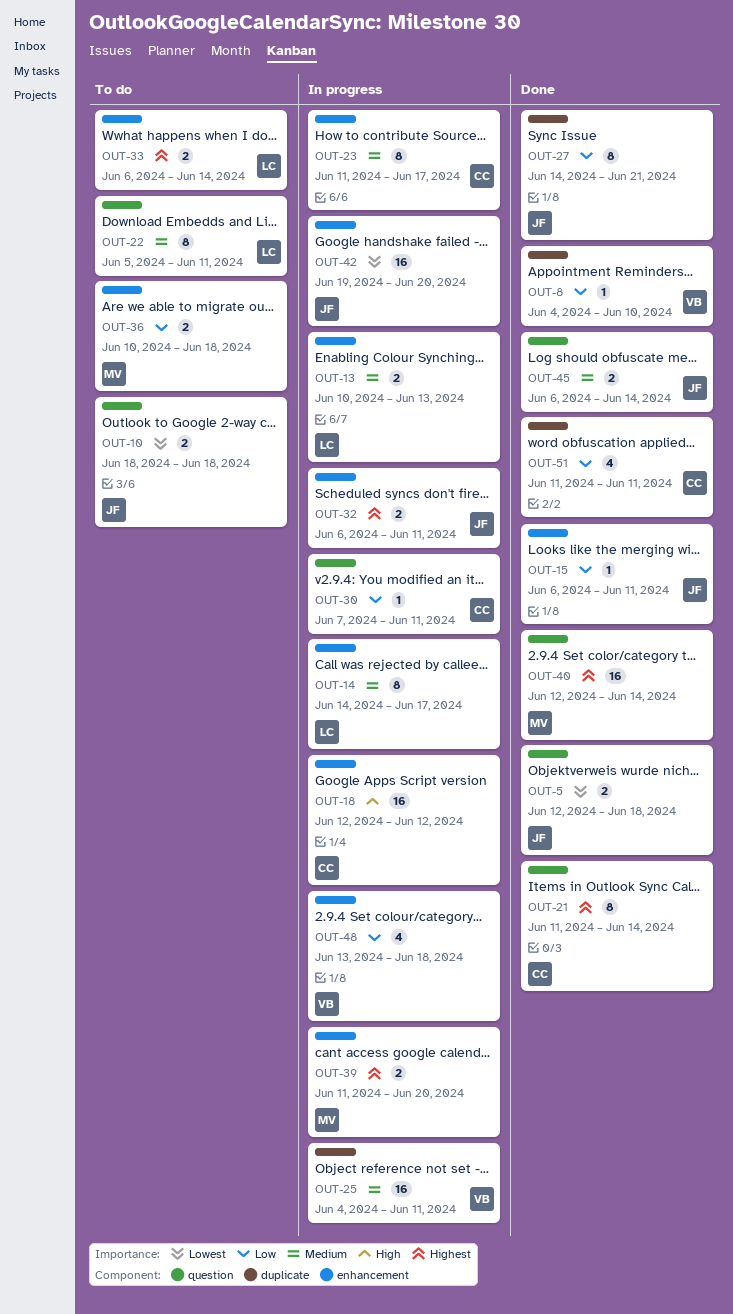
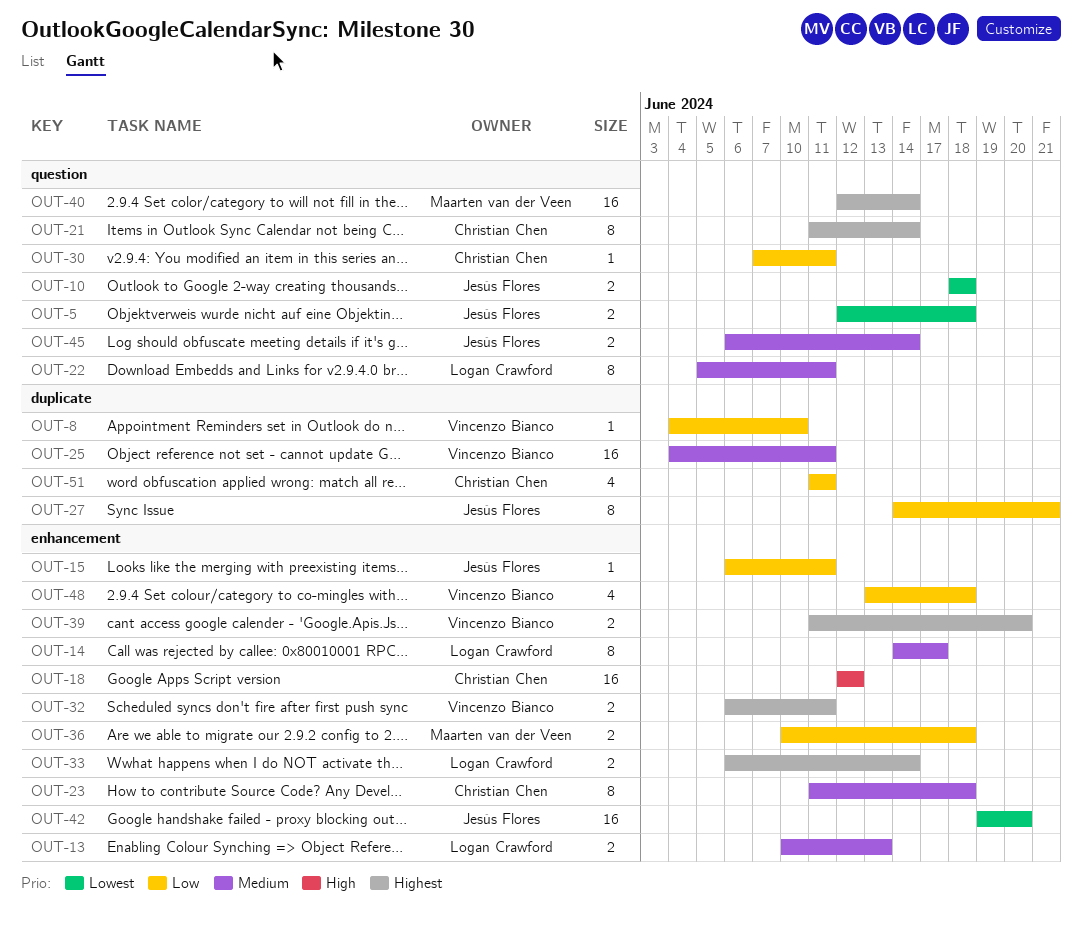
OUT-23, due: Jun 17 -> Jun 18
OUT-32, owner: Jesús Flores -> Vincenzo Bianco
OUT-39, owner: Maarten van der Veen -> Vincenzo Bianco

